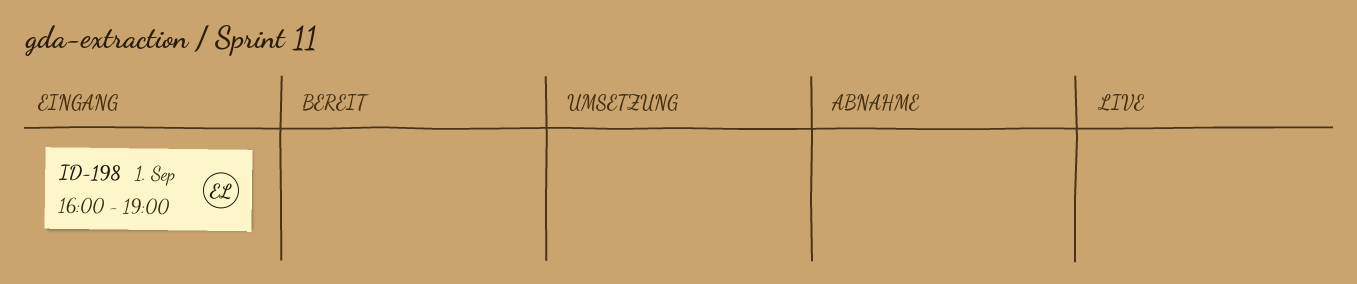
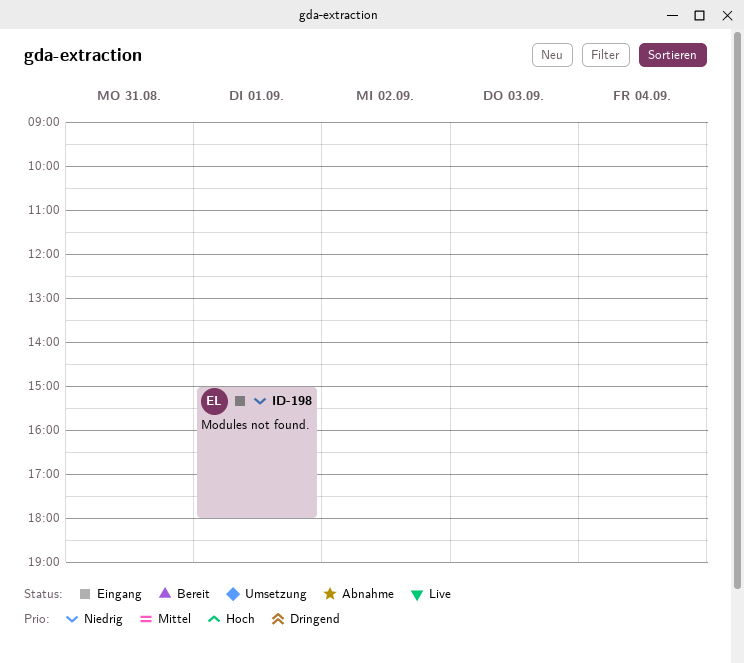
ID-198, begins: 16:00 -> 15:00
ID-198, ends: 19:00 -> 18:00

